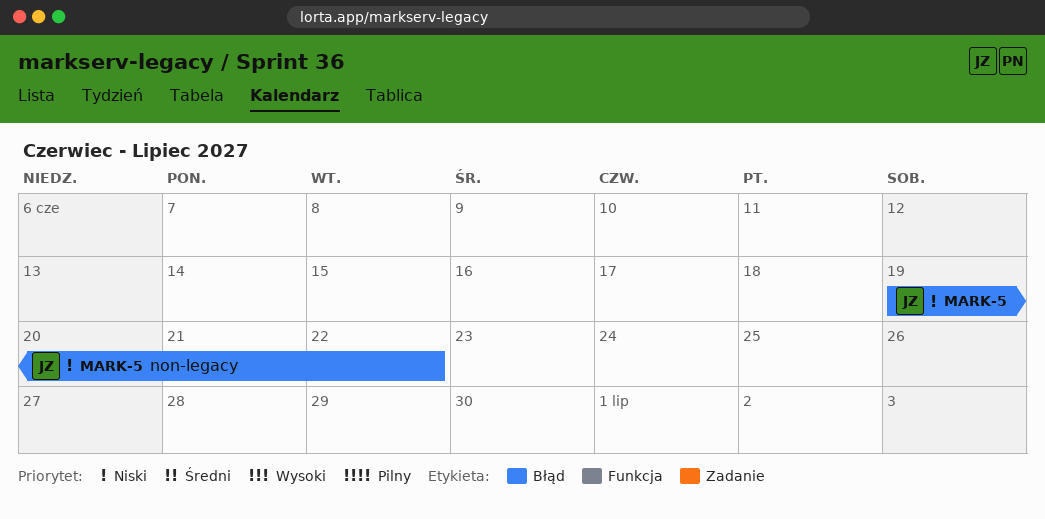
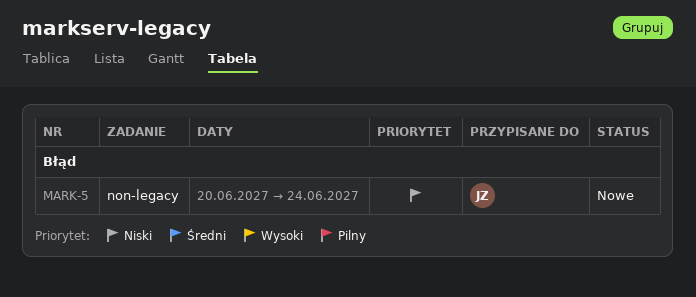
MARK-5, start: Jun 19 -> Jun 20
MARK-5, due: Jun 22 -> Jun 24

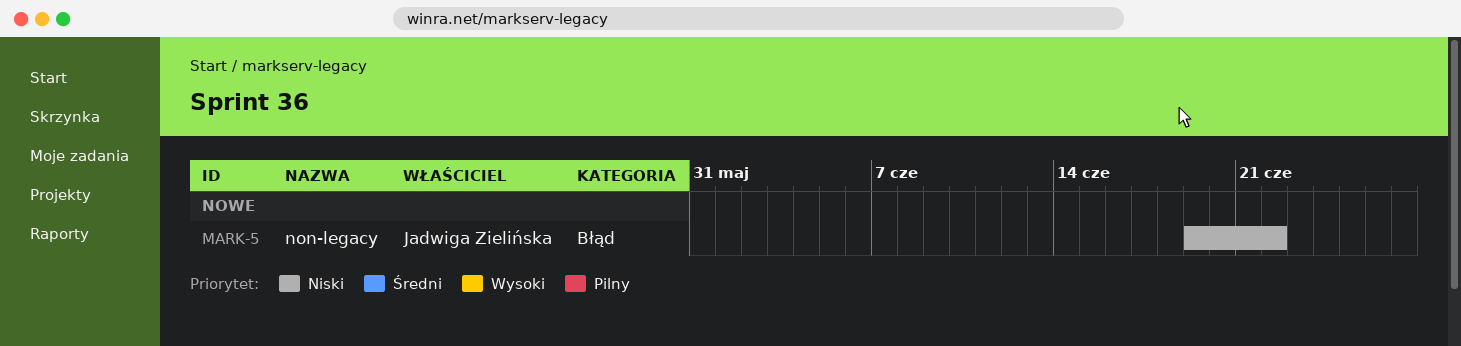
MARK-5, start: Jun 20 -> Jun 19
MARK-5, due: Jun 24 -> Jun 22

